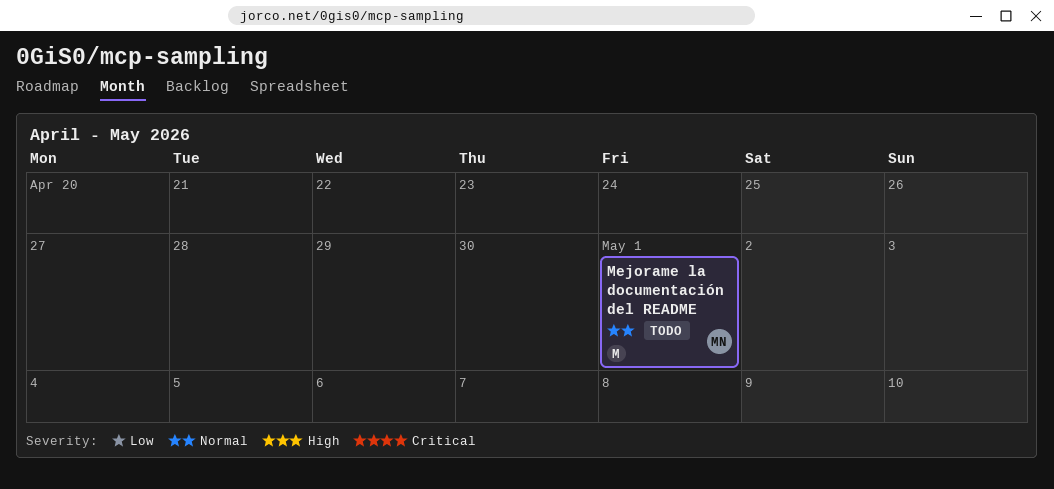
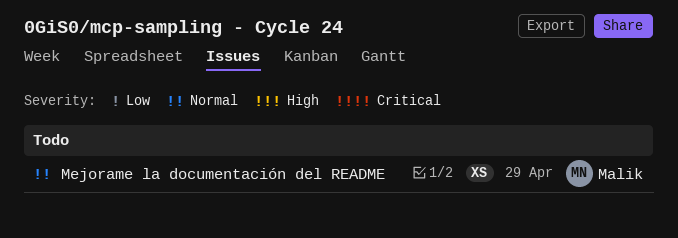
Mejorame la documentación del README, estimate: M -> XS
Mejorame la documentación del README, due: May 1 -> Apr 29

